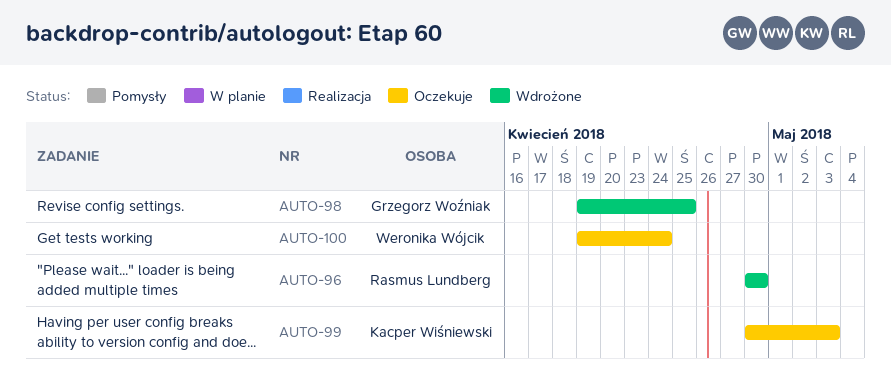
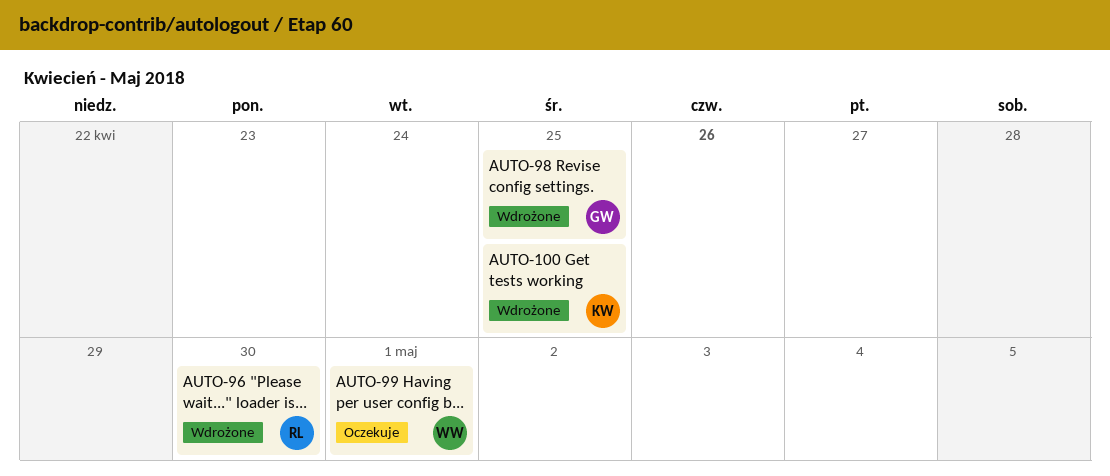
AUTO-99, owner: Kacper Wiśniewski -> Weronika Wójcik
AUTO-99, due: May 3 -> May 1
AUTO-100, status: Oczekuje -> Wdrożone
AUTO-100, owner: Weronika Wójcik -> Kacper Wiśniewski
AUTO-100, due: Apr 24 -> Apr 25

